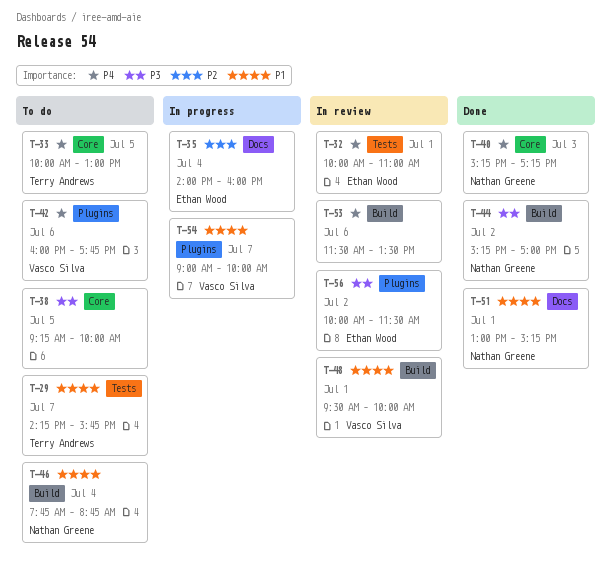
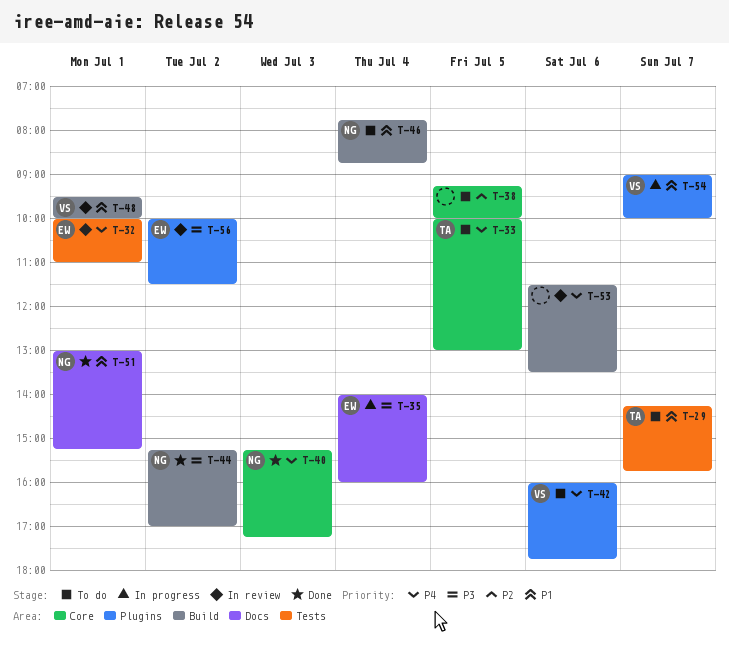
T-35, priority: P2 -> P3
T-38, priority: P3 -> P2

